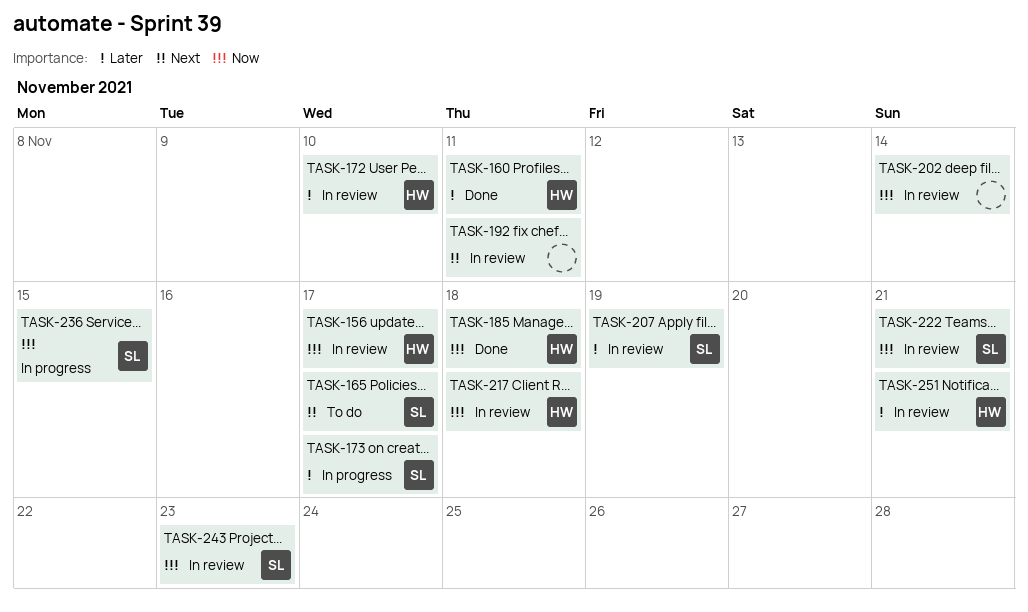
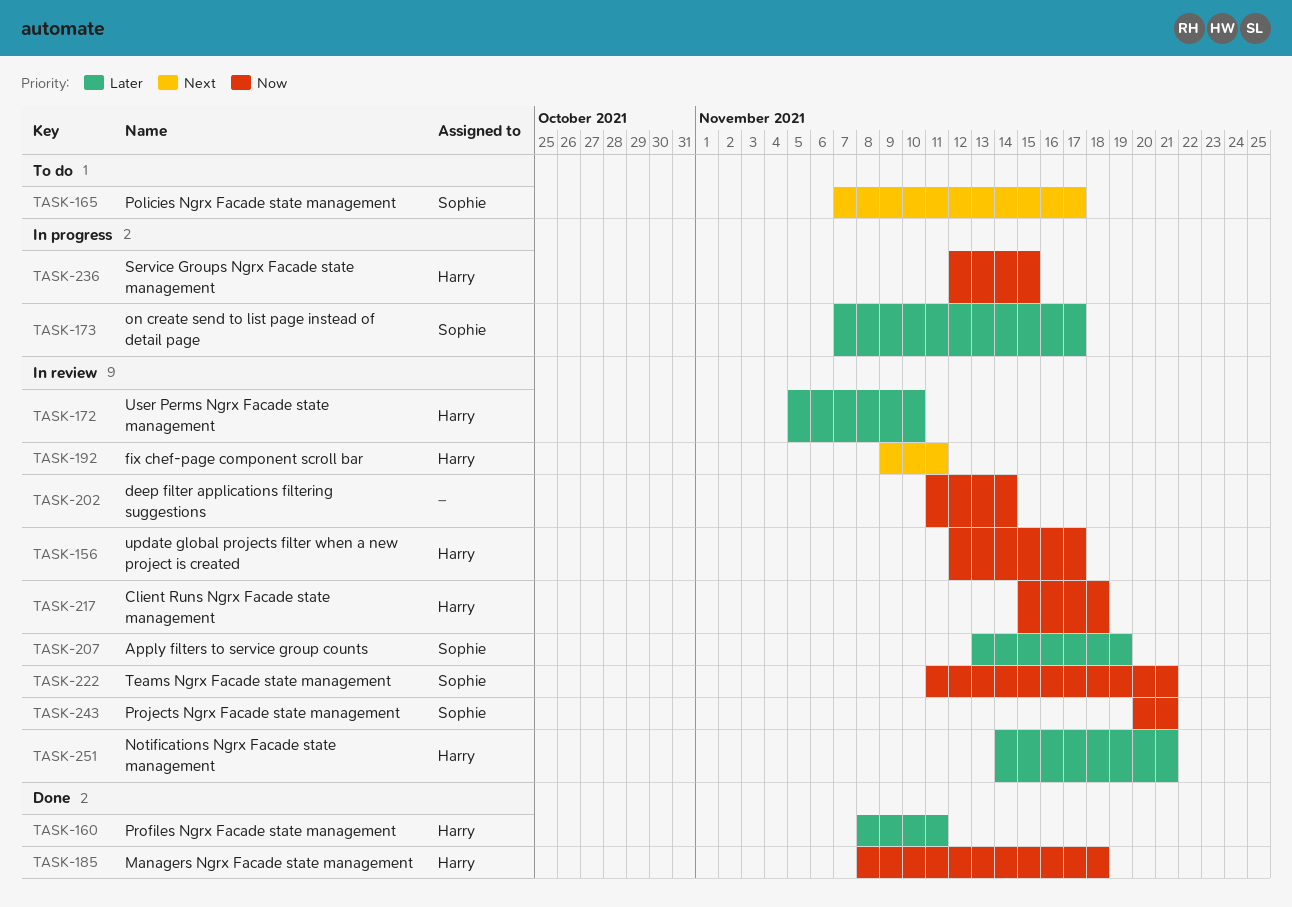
TASK-192, owner: none -> Harry
TASK-236, owner: Sophie -> Harry
TASK-243, due: Nov 23 -> Nov 21

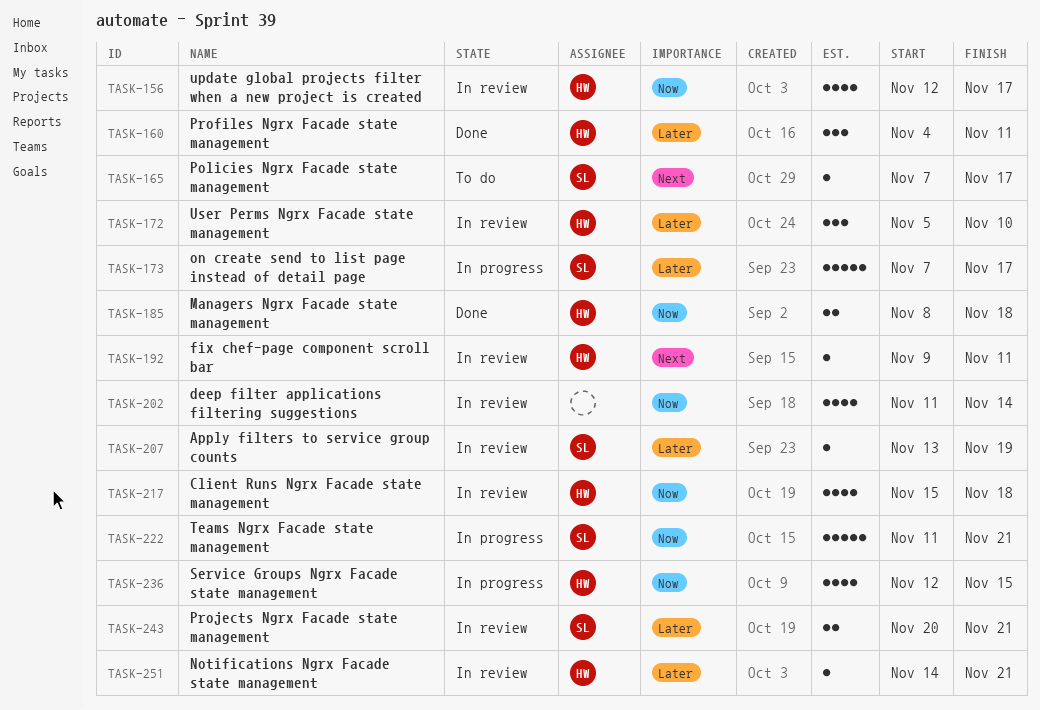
TASK-160, start: Nov 8 -> Nov 4
TASK-222, status: In review -> In progress
TASK-243, priority: Now -> Later

